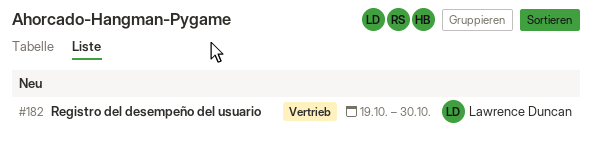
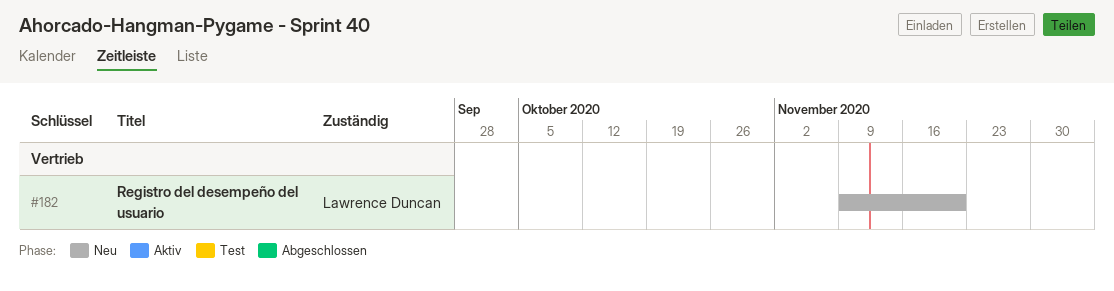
#182, start: Oct 19 -> Nov 9
#182, due: Oct 30 -> Nov 20

